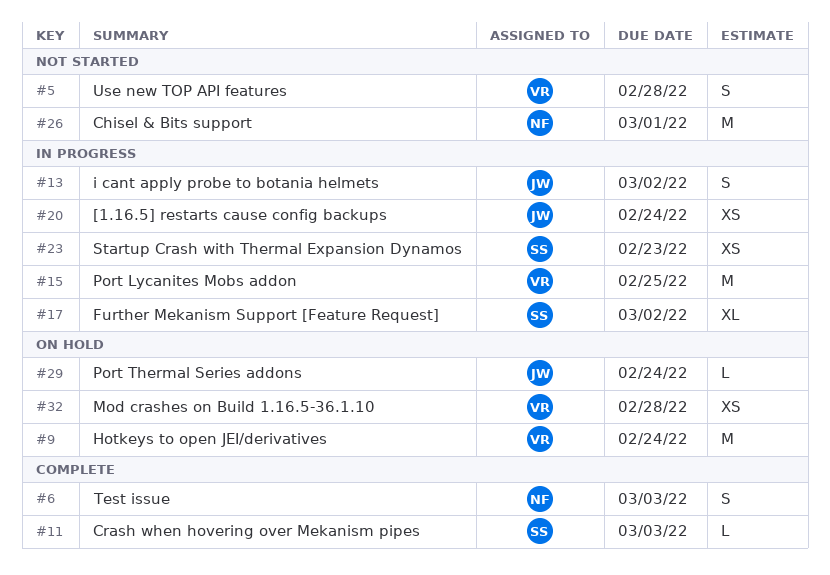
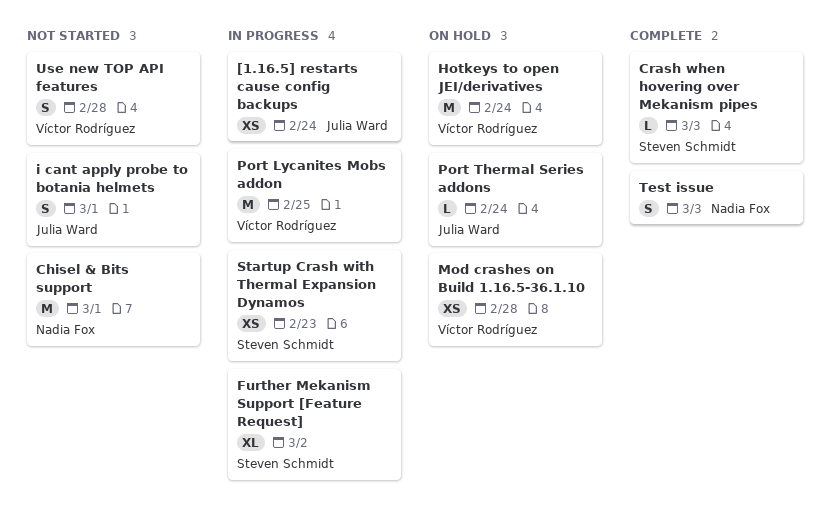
i cant apply probe to botania helmets, status: In progress -> Not started
i cant apply probe to botania helmets, due: Mar 2 -> Mar 1

